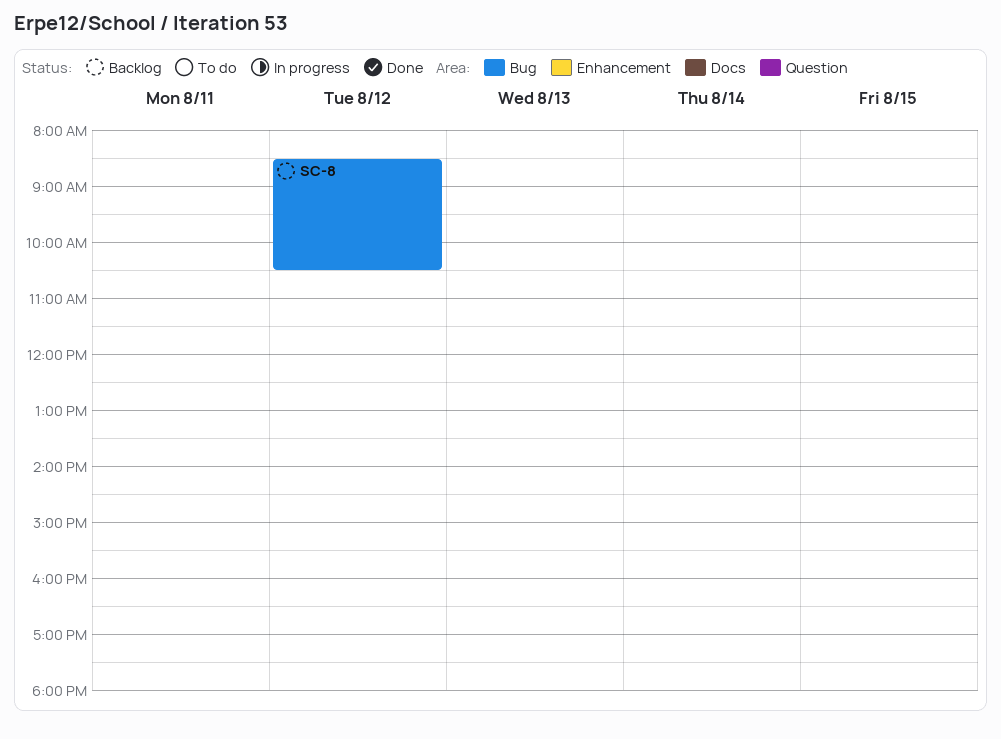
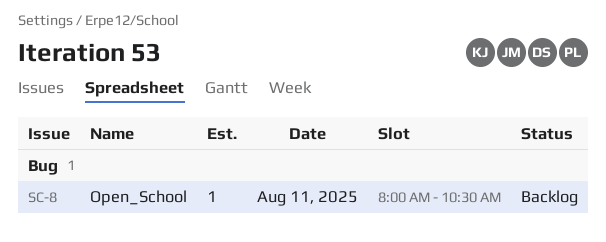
SC-8, day: Aug 12 -> Aug 11
SC-8, begins: 08:30 -> 08:00

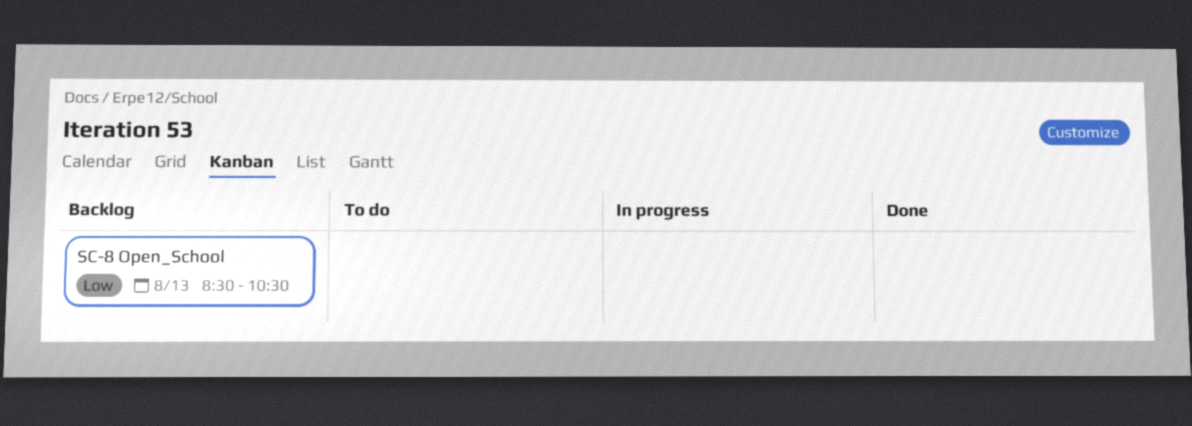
SC-8, day: Aug 11 -> Aug 13
SC-8, begins: 08:00 -> 08:30

